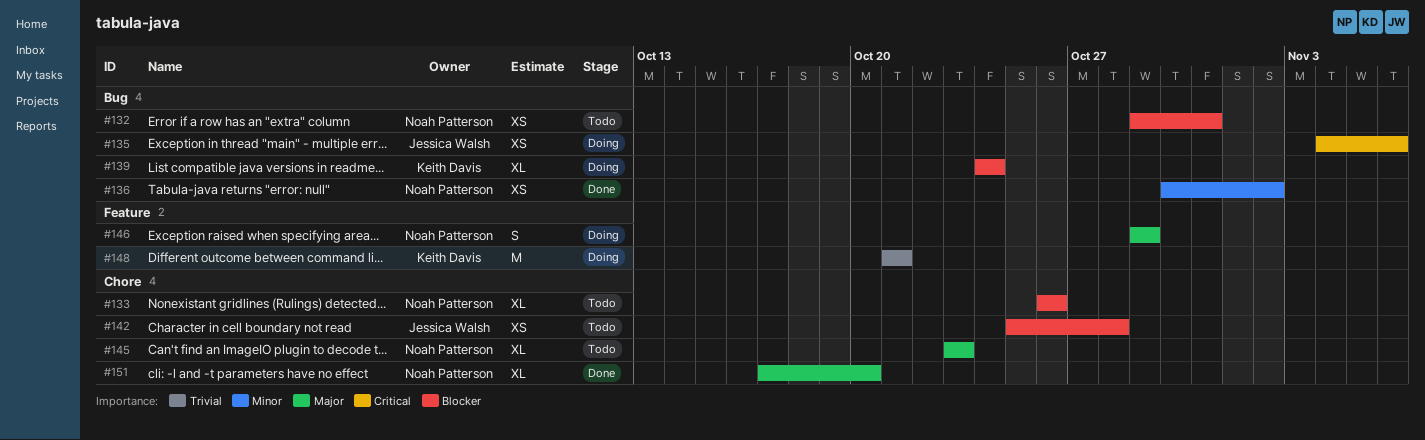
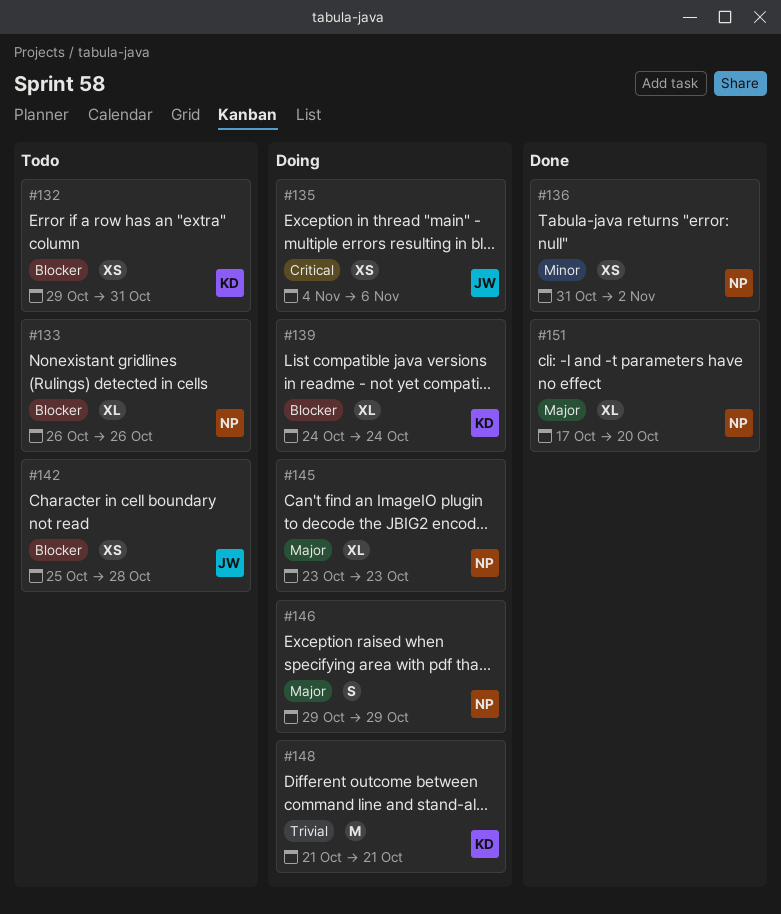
#132, owner: Noah Patterson -> Keith Davis
#136, start: Oct 30 -> Oct 31
#145, status: Todo -> Doing

